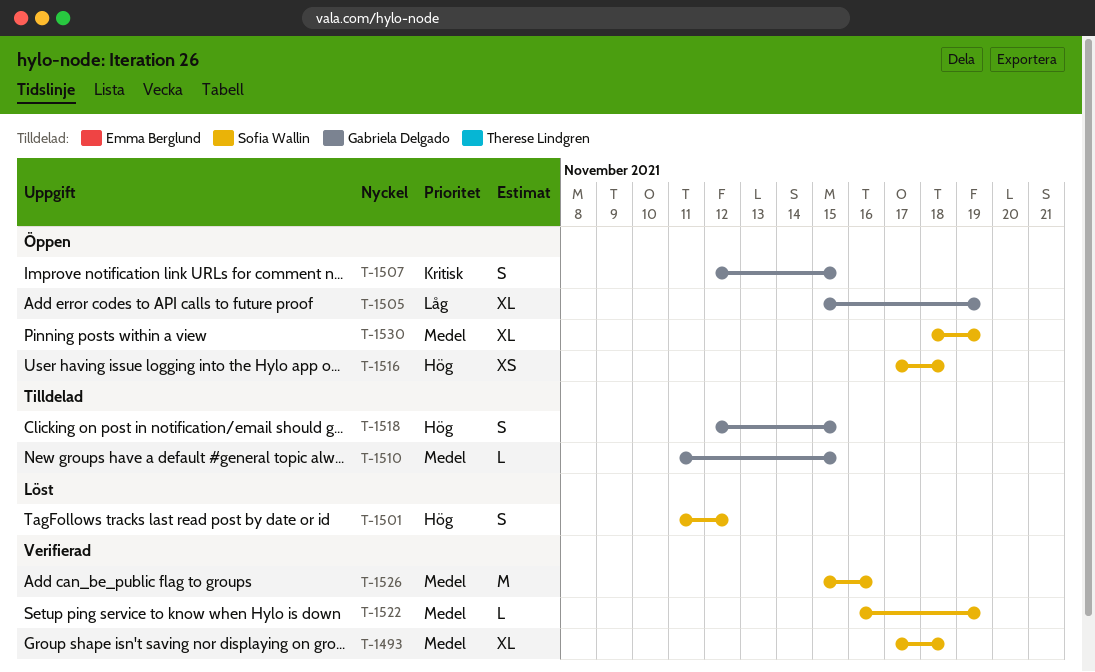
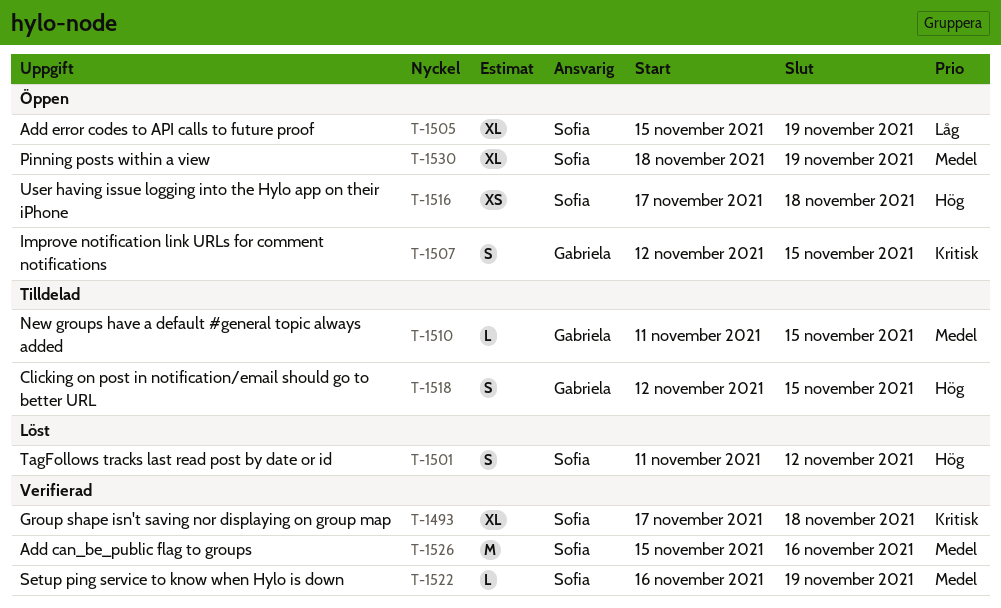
T-1493, priority: Medel -> Kritisk
T-1505, owner: Gabriela Delgado -> Sofia Wallin

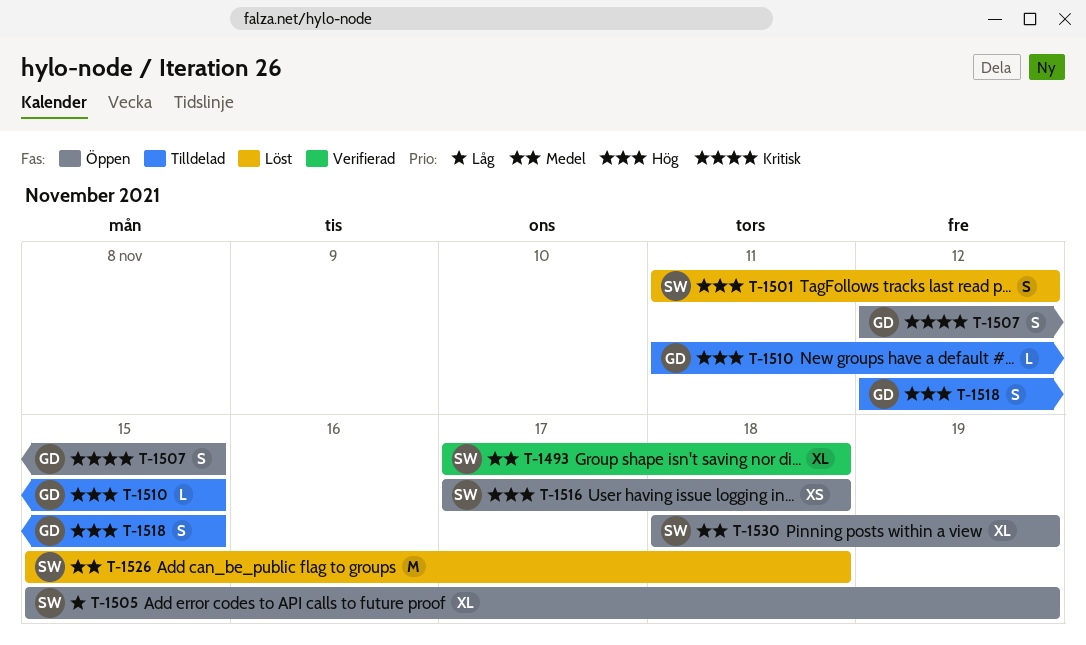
T-1493, priority: Kritisk -> Medel
T-1510, priority: Medel -> Hög
T-1522: present -> none
T-1526, status: Verifierad -> Löst
T-1526, due: Nov 16 -> Nov 18

